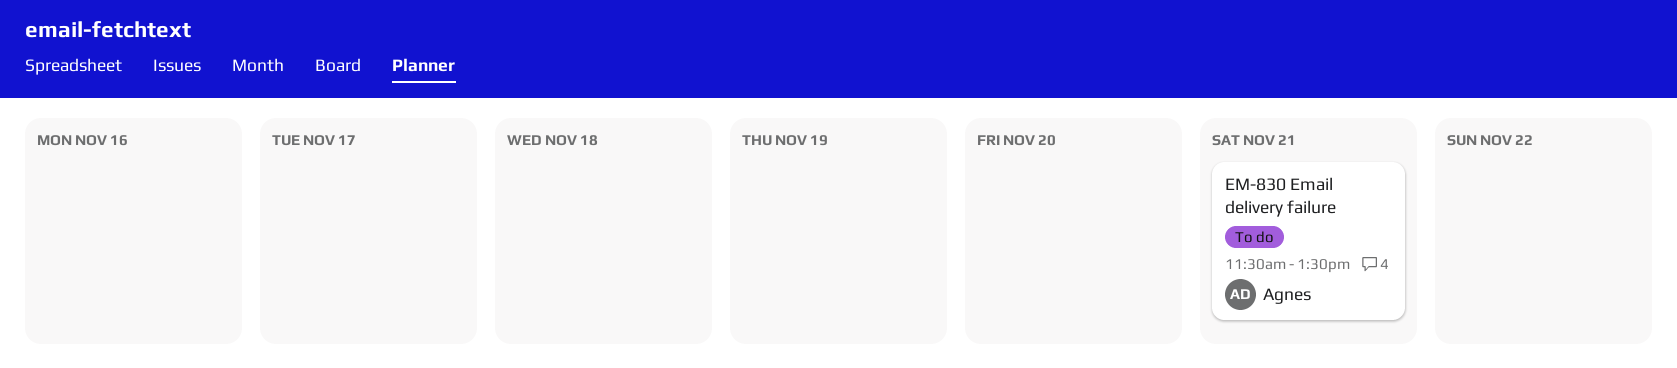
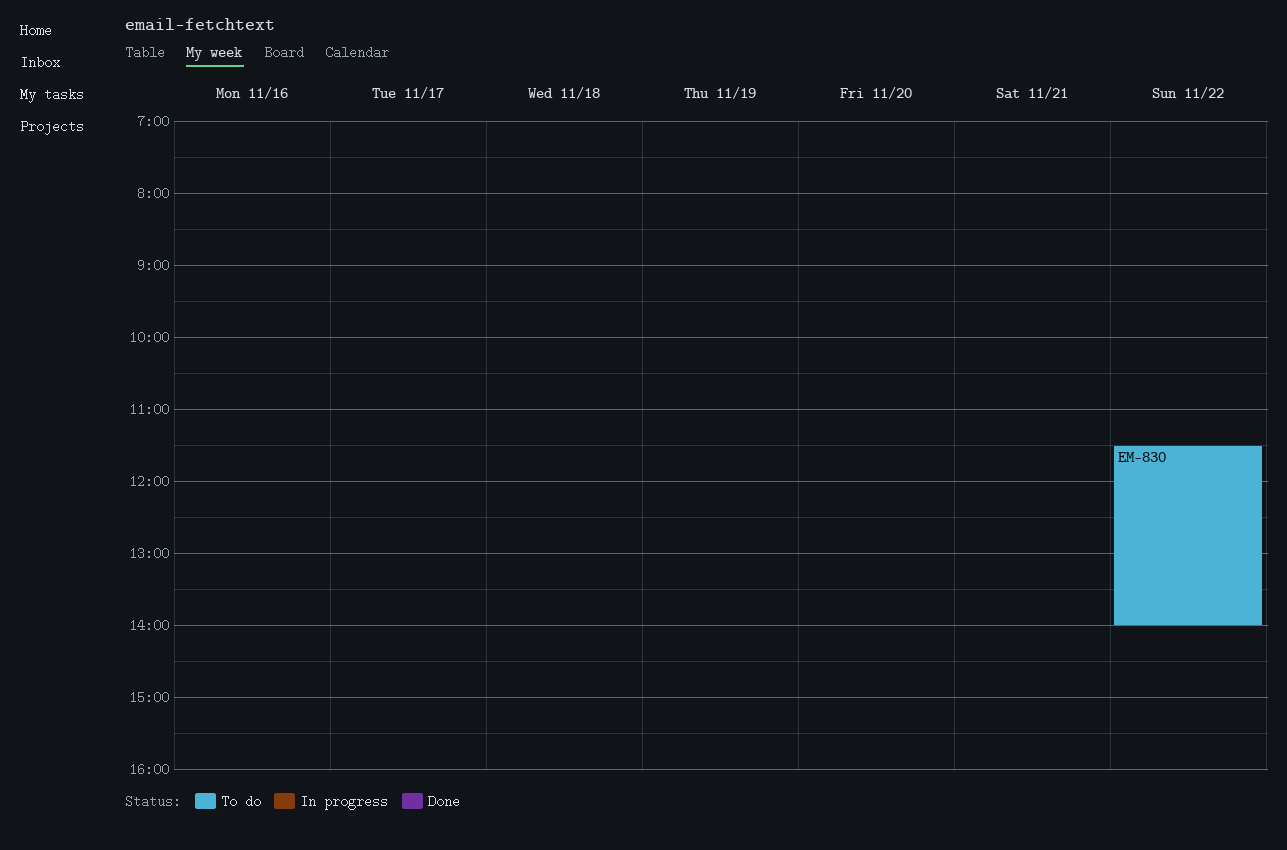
EM-830, day: Nov 21 -> Nov 22
EM-830, ends: 13:30 -> 14:00

